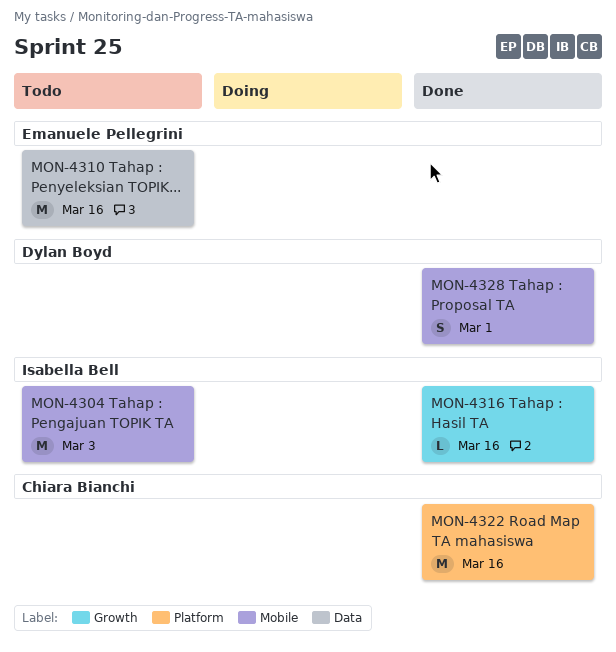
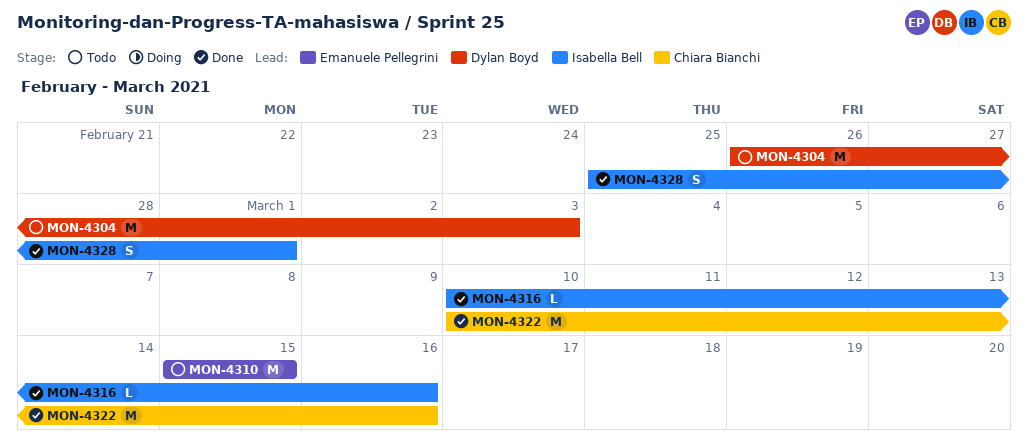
MON-4304, owner: Isabella Bell -> Dylan Boyd
MON-4310, due: Mar 16 -> Mar 15
MON-4328, owner: Dylan Boyd -> Isabella Bell

